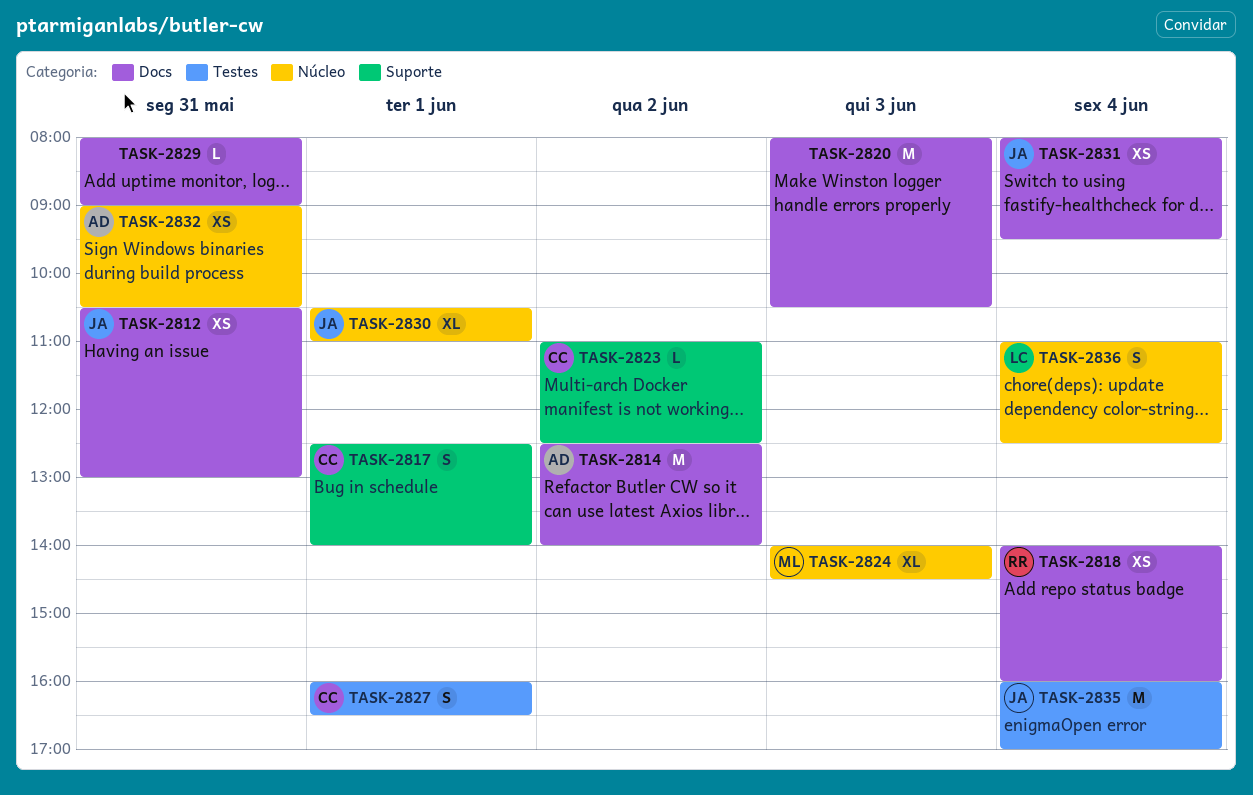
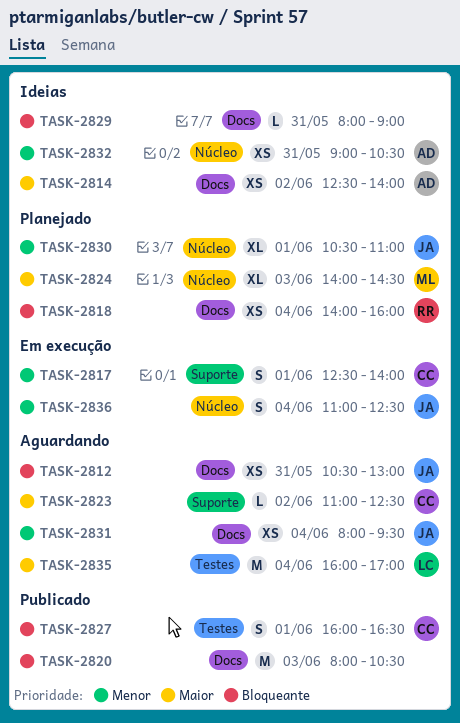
TASK-2814, estimate: M -> XS
TASK-2835, owner: JA -> LC
TASK-2836, owner: LC -> JA

